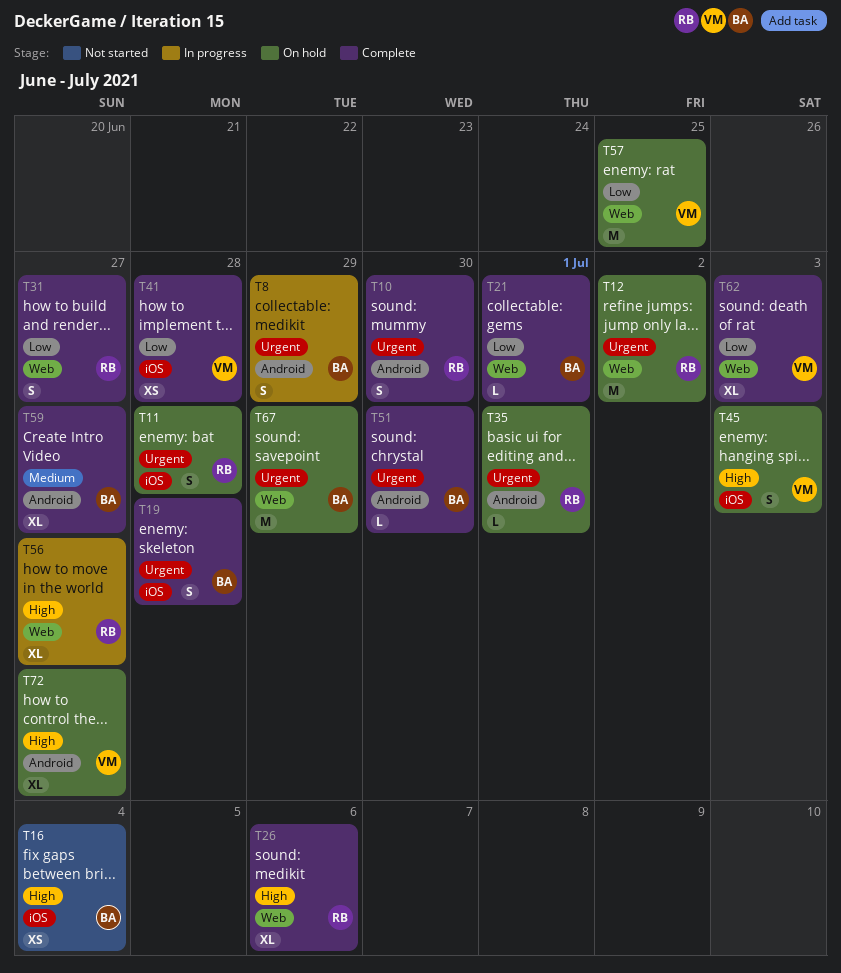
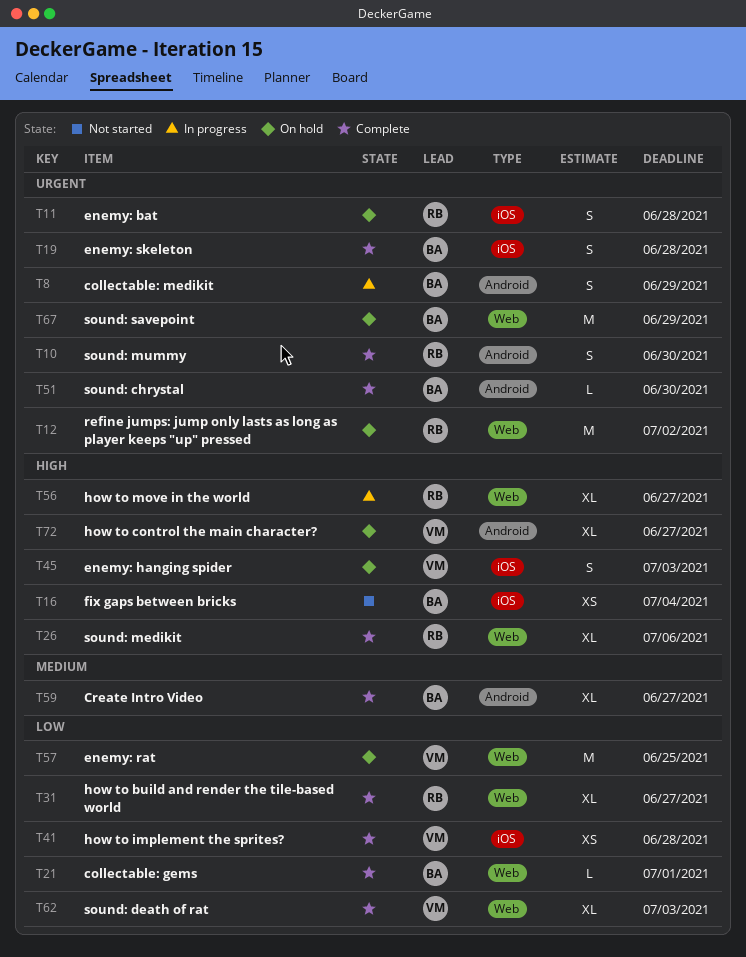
T31, estimate: S -> XL
T35: present -> none

